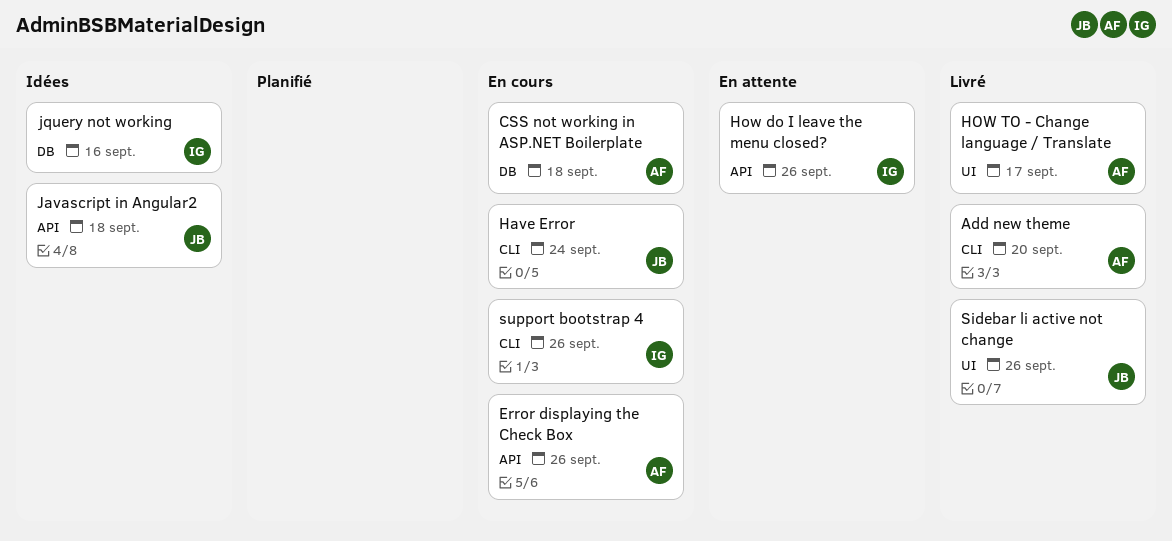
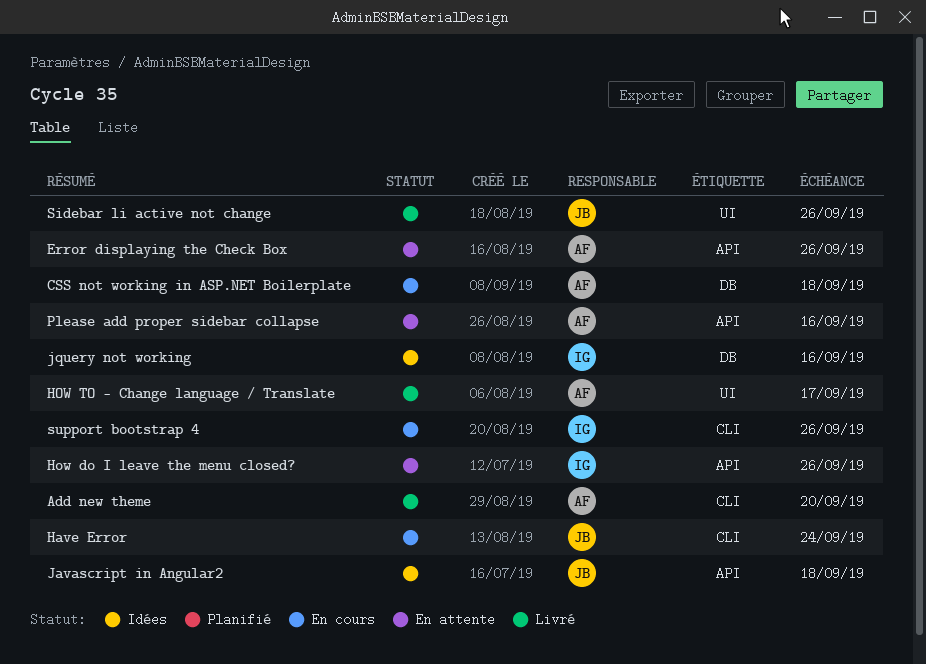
Error displaying the Check Box, status: En cours -> En attente
Please add proper sidebar collapse: none -> present

